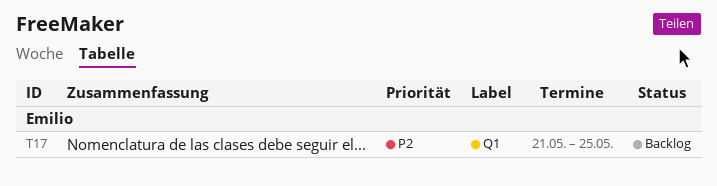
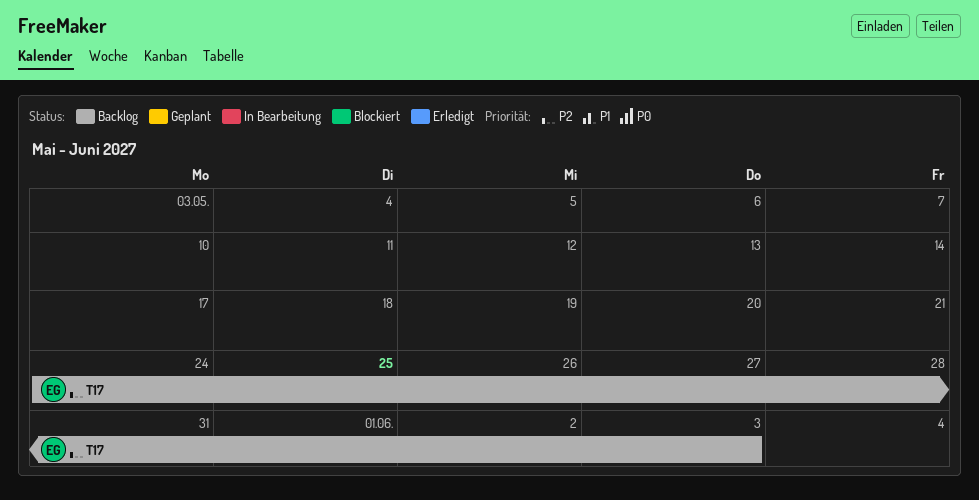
T17, start: May 21 -> May 24
T17, due: May 25 -> Jun 3

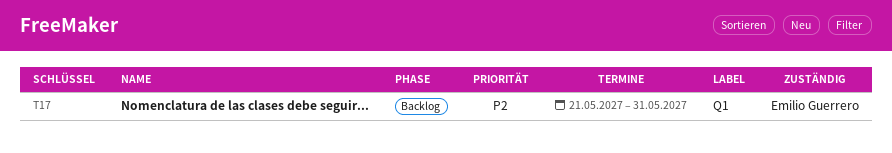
T17, start: May 24 -> May 21
T17, due: Jun 3 -> May 31

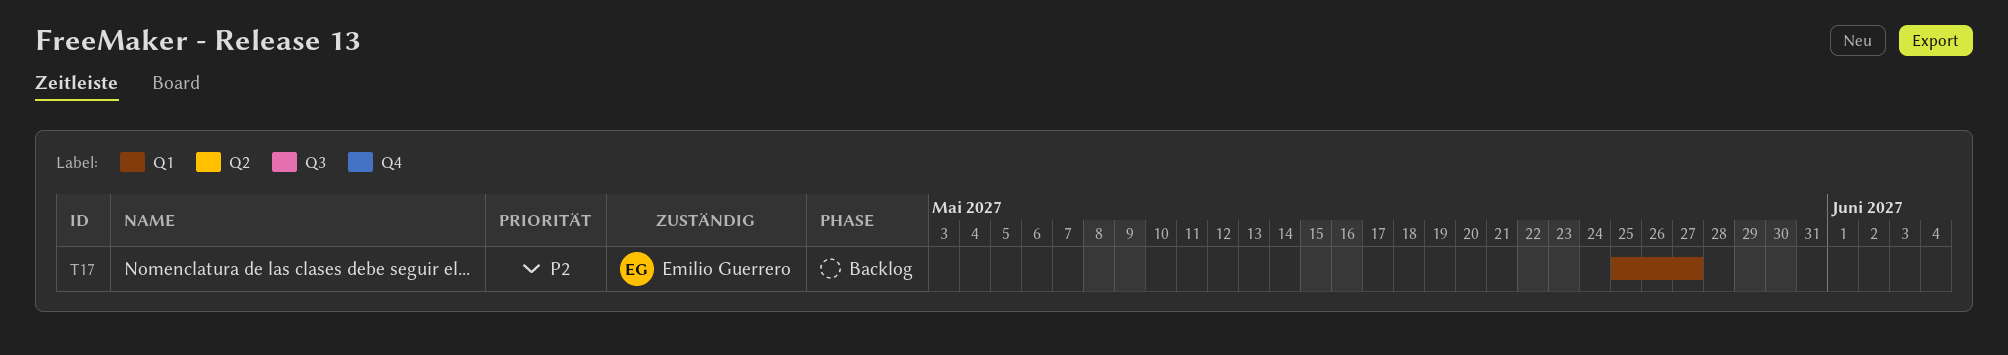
T17, start: May 21 -> May 25
T17, due: May 31 -> May 27

